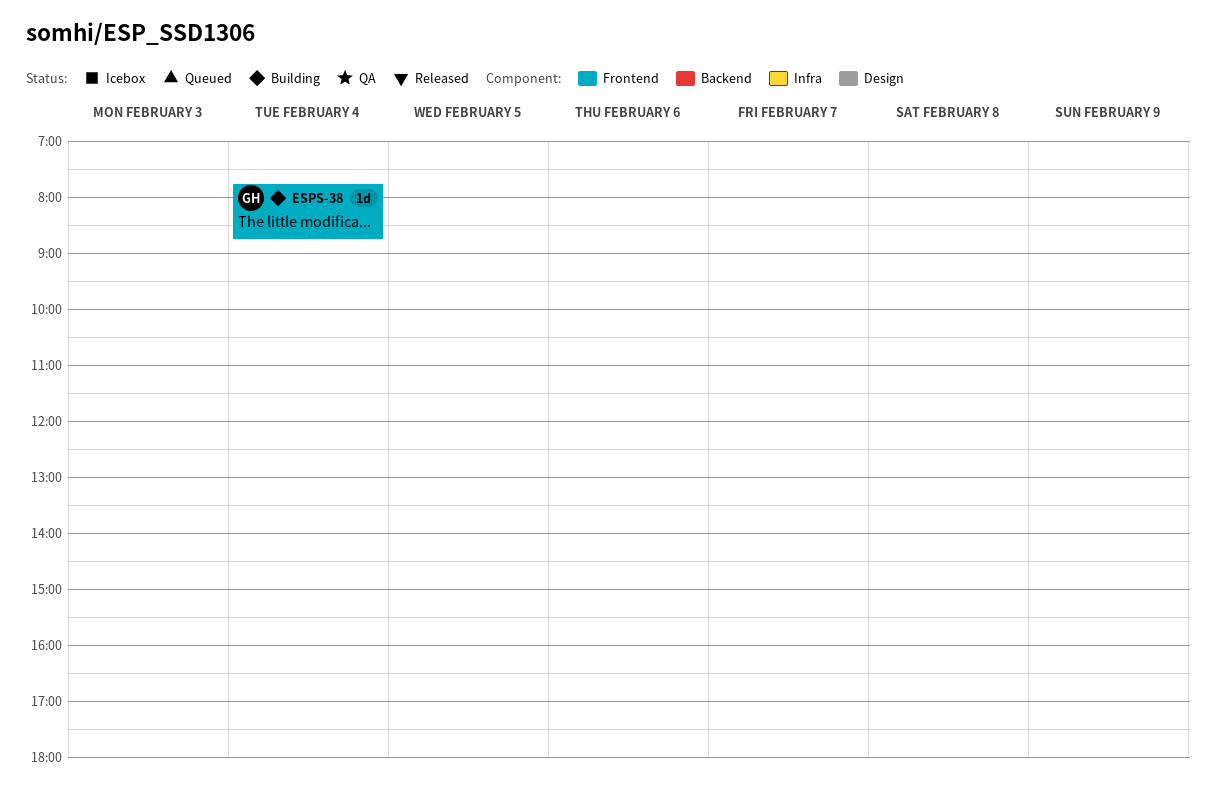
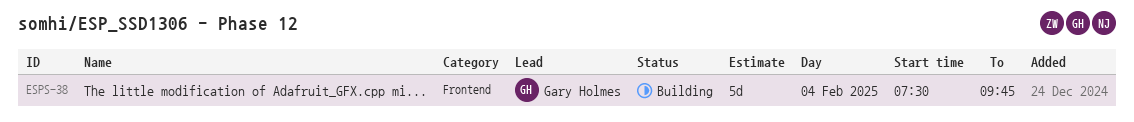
ESPS-38, estimate: 1d -> 5d
ESPS-38, begins: 07:45 -> 07:30
ESPS-38, ends: 08:45 -> 09:45

